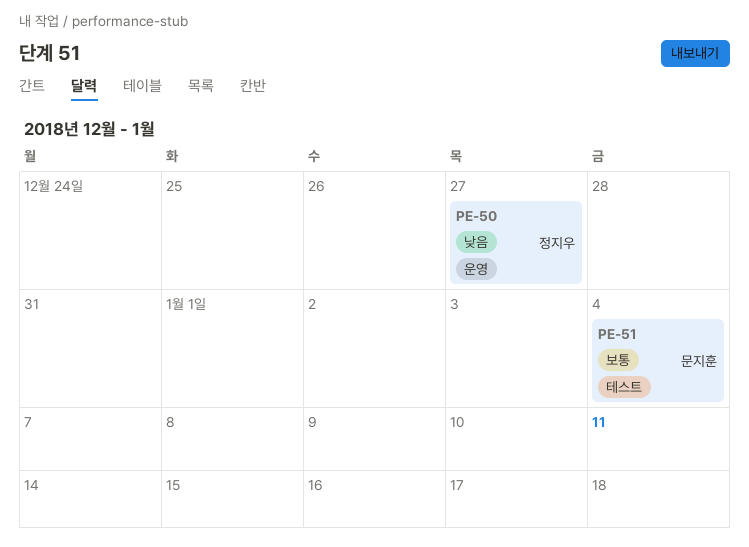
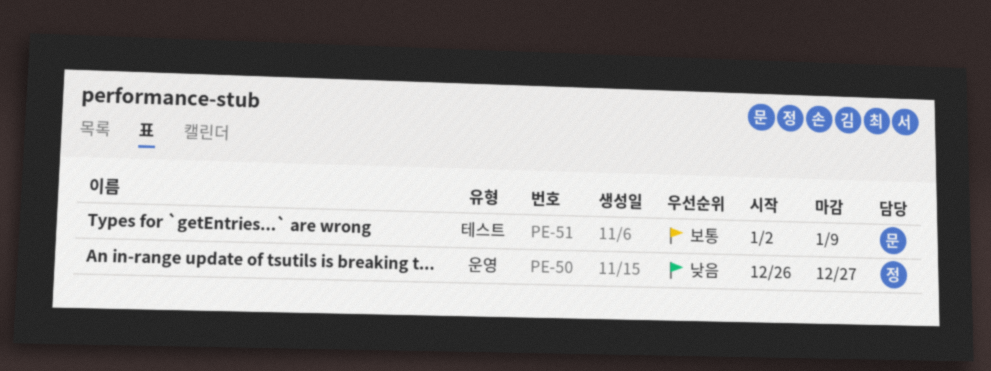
PE-51, due: Jan 4 -> Jan 9

